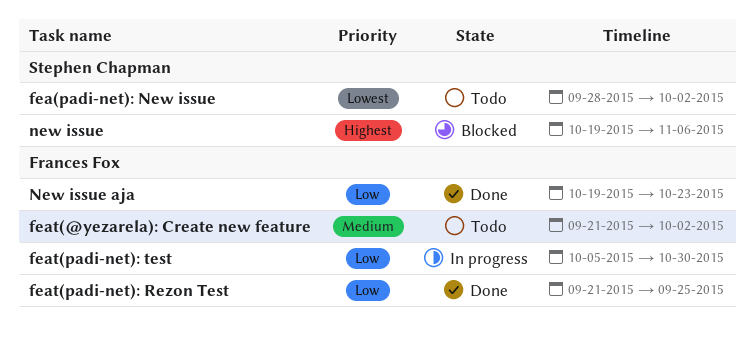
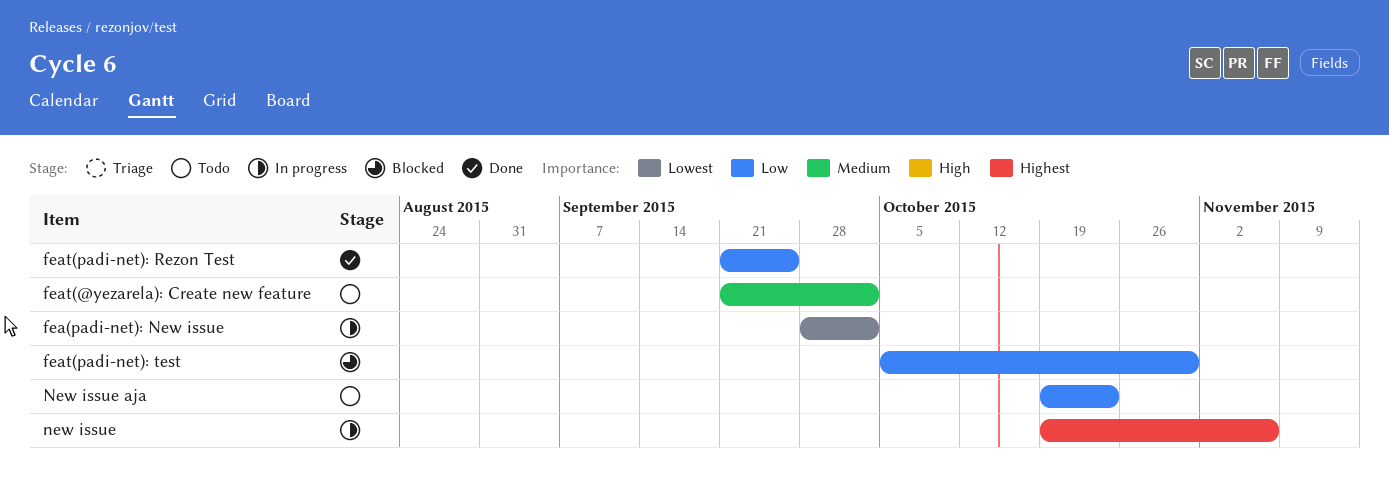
fea(padi-net): New issue, status: Todo -> In progress
feat(padi-net): test, status: In progress -> Blocked
new issue, status: Blocked -> In progress
New issue aja, status: Done -> Todo

